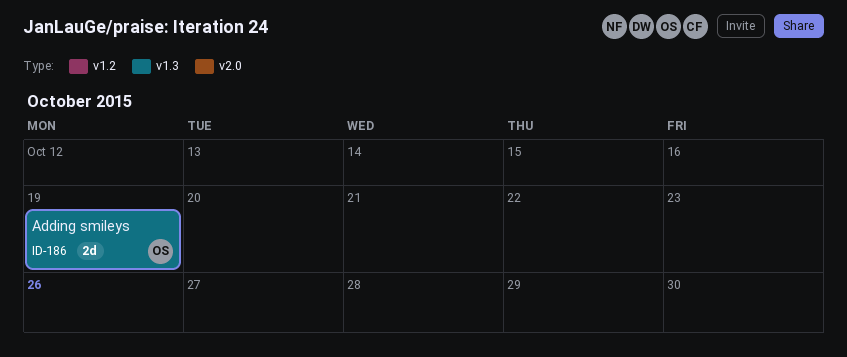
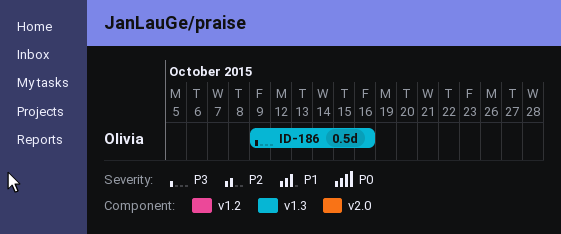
ID-186, estimate: 2d -> 0.5d
ID-186, due: Oct 19 -> Oct 16

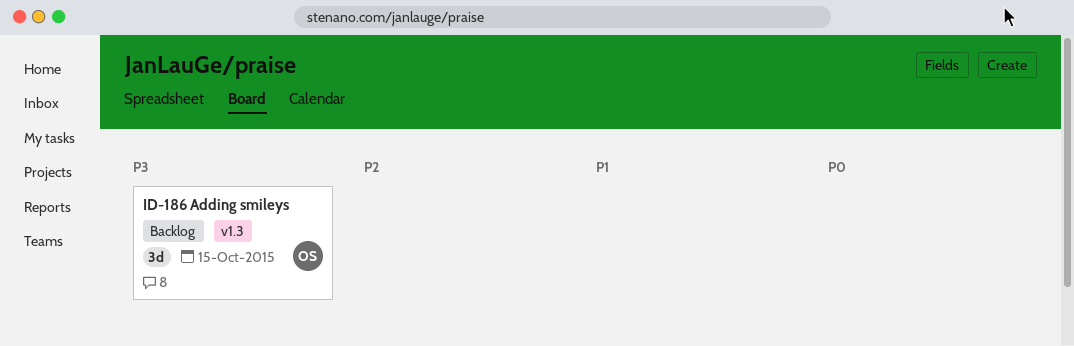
ID-186, estimate: 0.5d -> 3d
ID-186, due: Oct 16 -> Oct 15

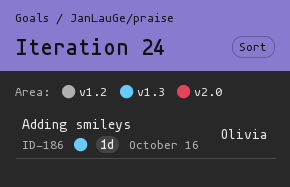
ID-186, estimate: 3d -> 1d
ID-186, due: Oct 15 -> Oct 16

